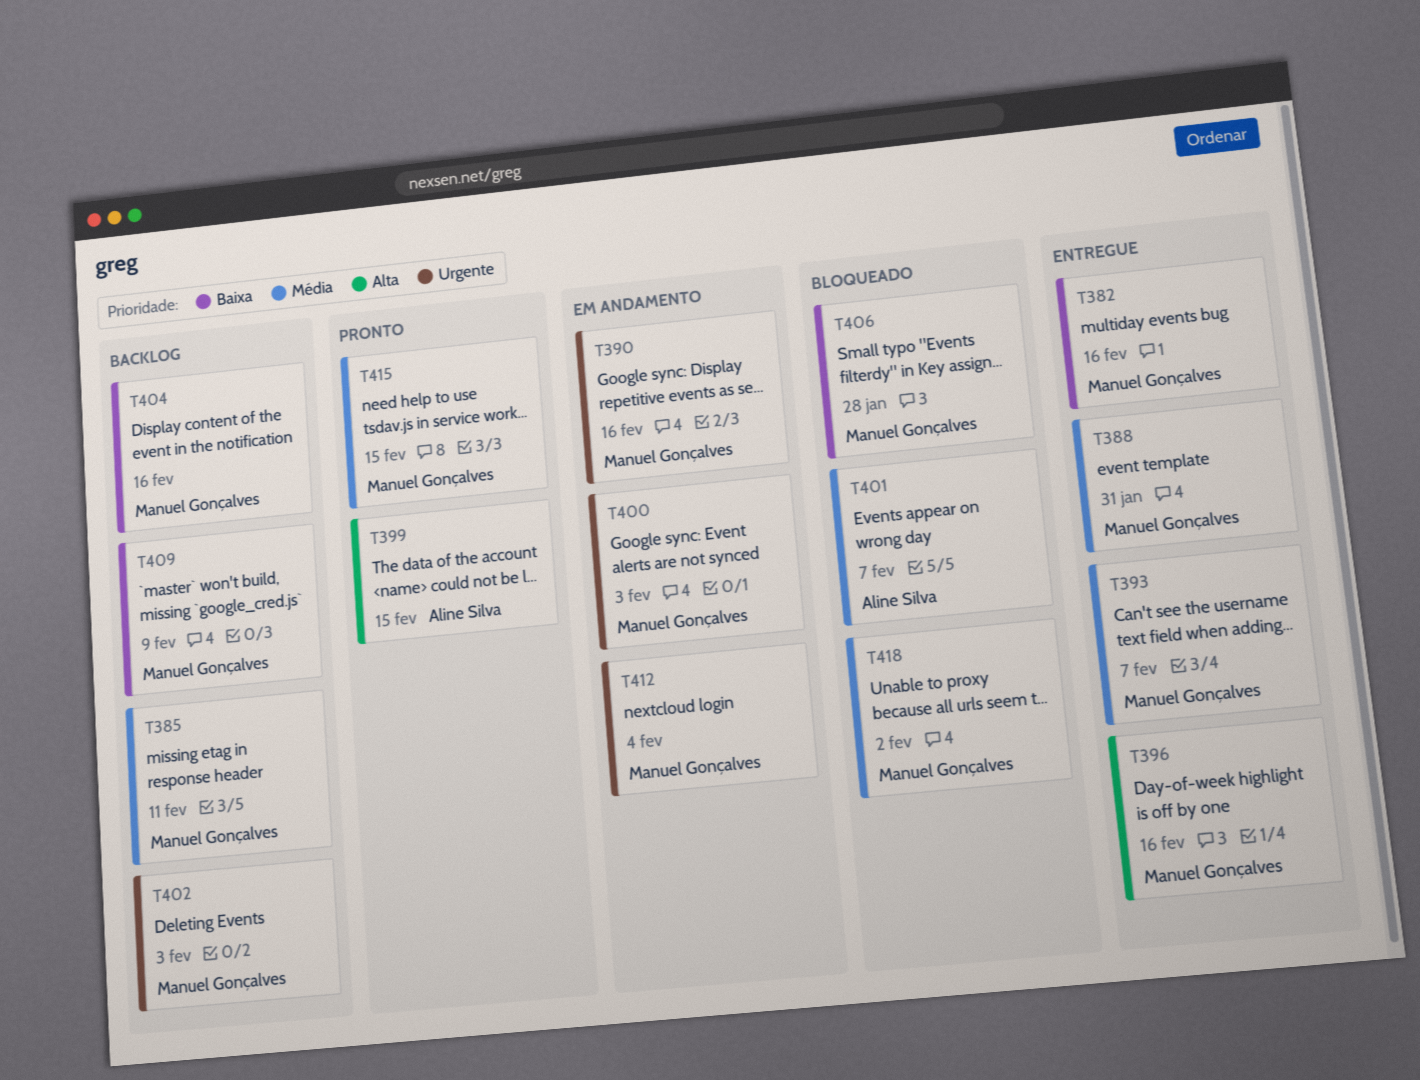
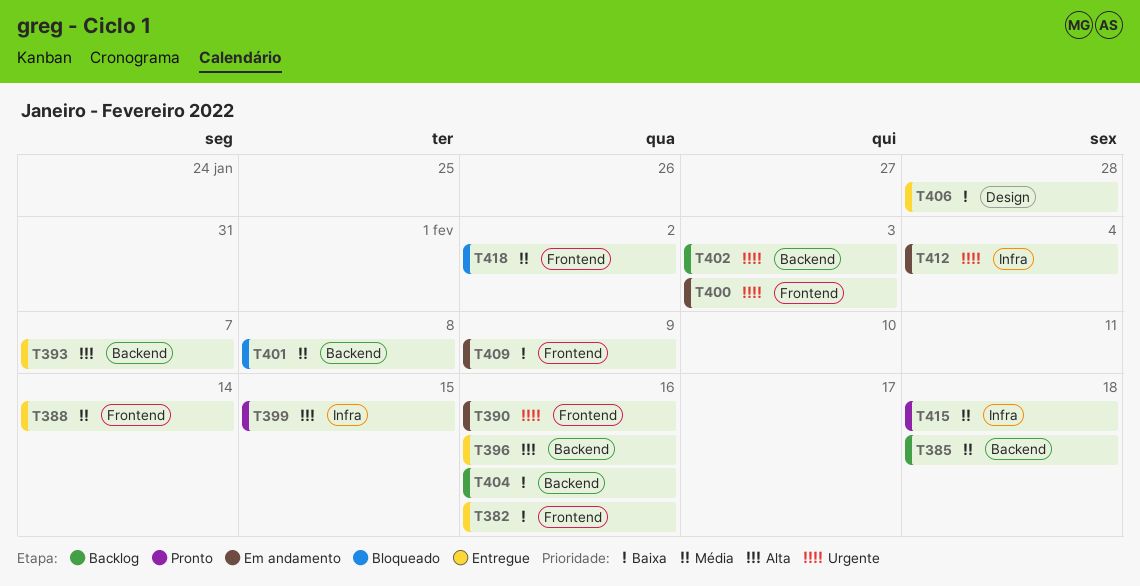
T385, due: Feb 11 -> Feb 18
T388, due: Jan 31 -> Feb 14
T393, priority: Média -> Alta
T401, due: Feb 7 -> Feb 8
T406, status: Bloqueado -> Entregue
T409, status: Backlog -> Em andamento
T415, due: Feb 15 -> Feb 18

